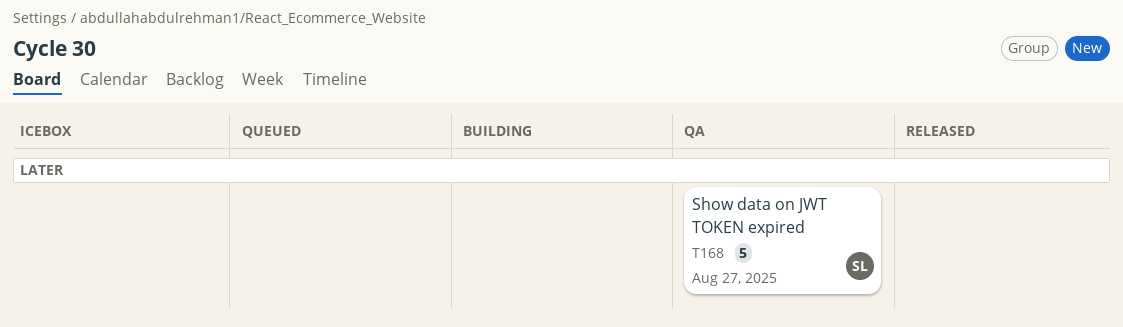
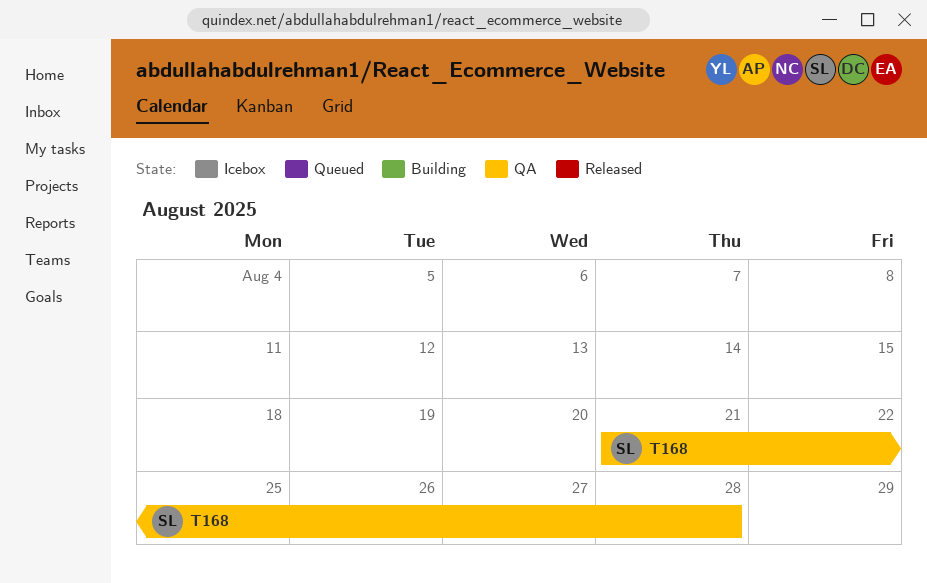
T168, due: Aug 27 -> Aug 28

